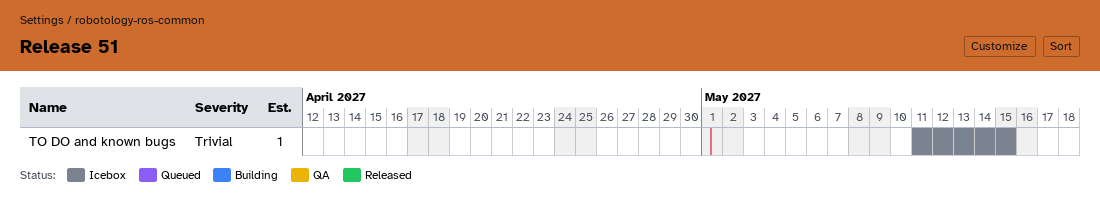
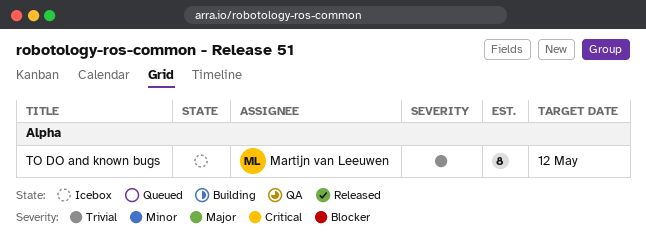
TO DO and known bugs, estimate: 1 -> 8
TO DO and known bugs, due: May 15 -> May 12

